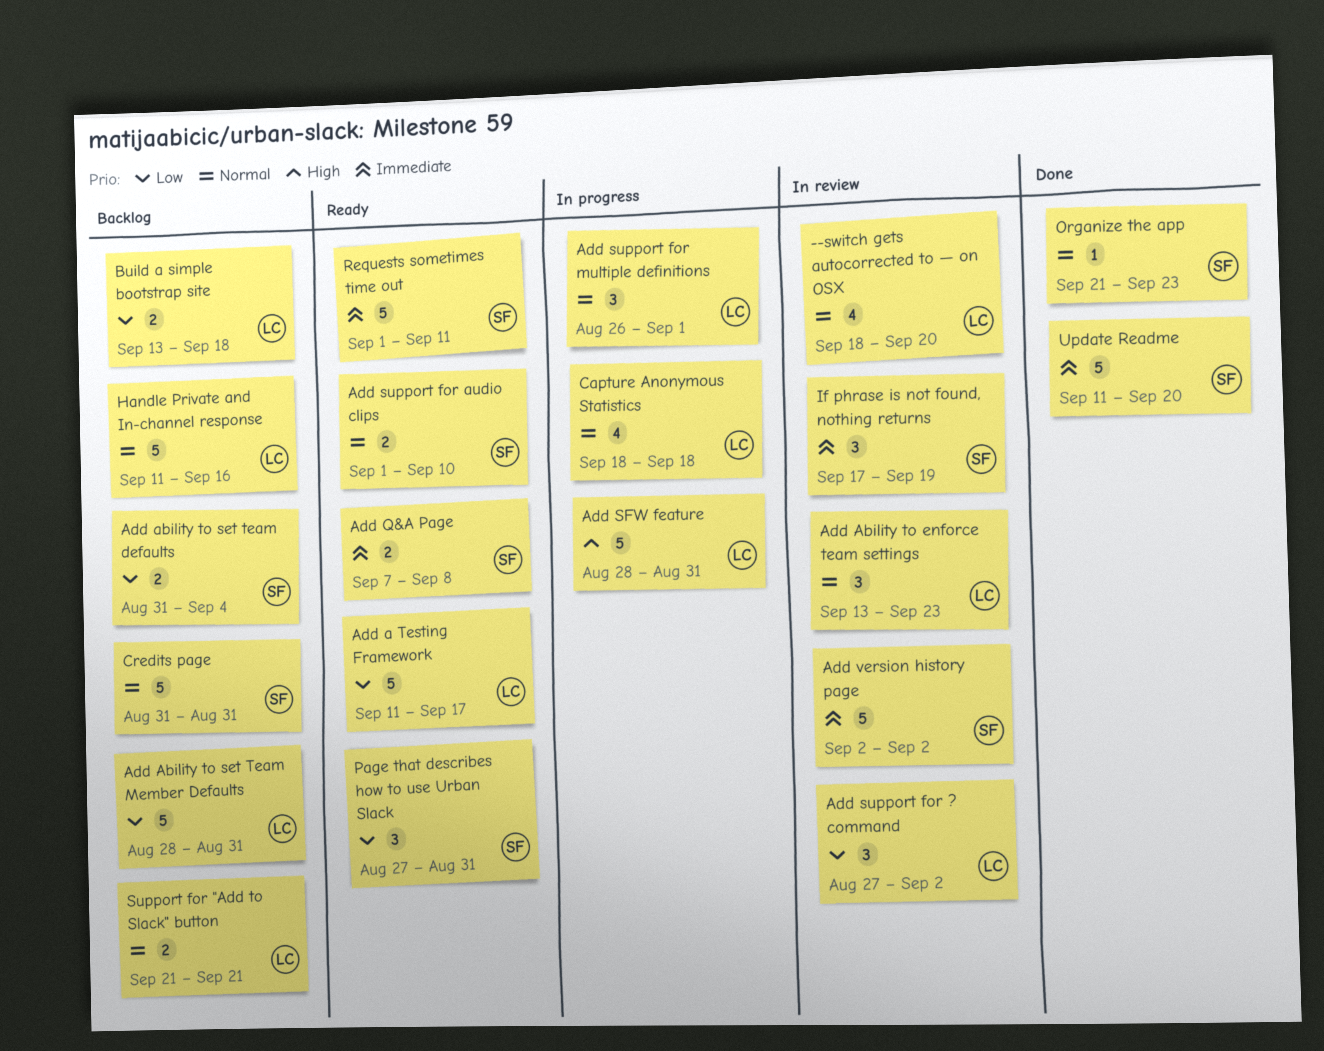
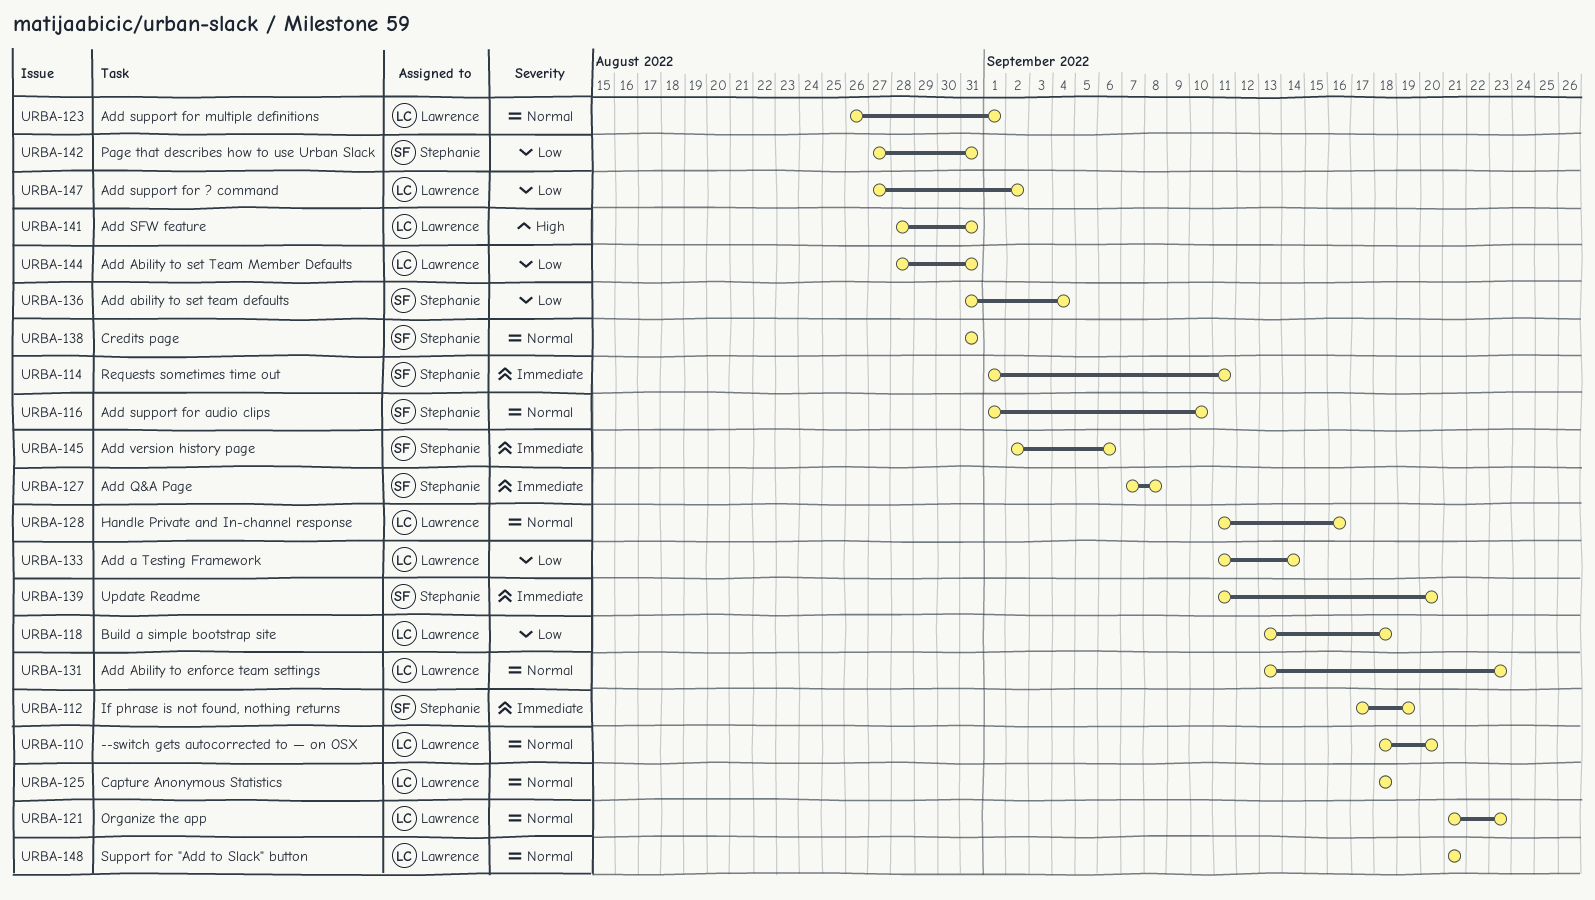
Add a Testing Framework, due: Sep 17 -> Sep 14
Add version history page, due: Sep 2 -> Sep 6
Organize the app, owner: Stephanie -> Lawrence

